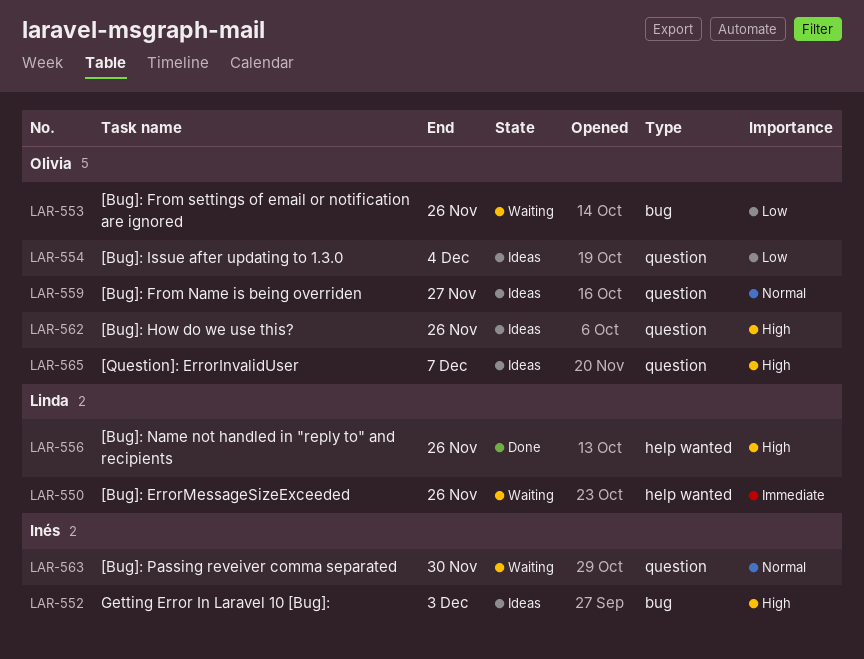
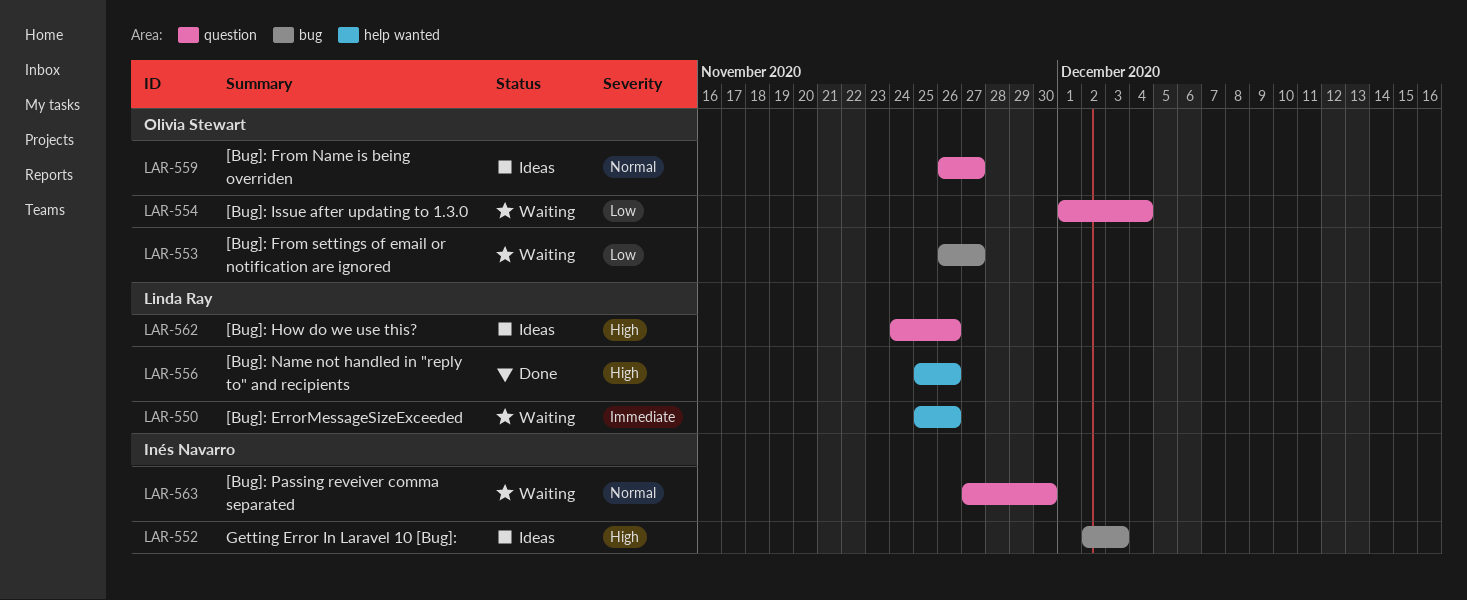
LAR-553, due: Nov 26 -> Nov 27
LAR-554, status: Ideas -> Waiting
LAR-562, owner: Olivia Stewart -> Linda Ray
LAR-565: present -> none

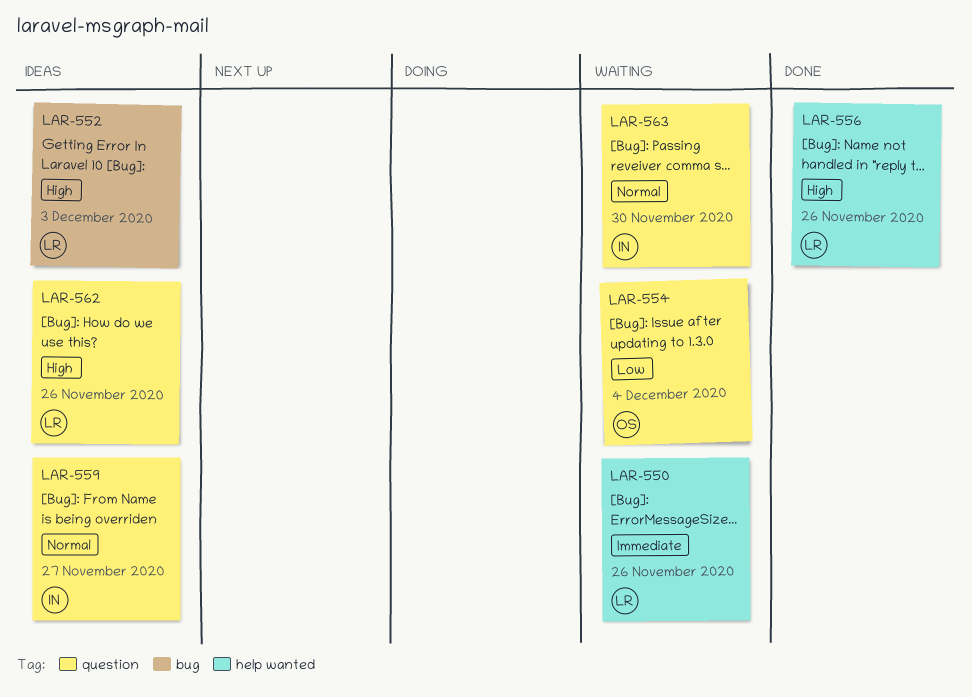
LAR-552, owner: Inés Navarro -> Linda Ray
LAR-553: present -> none
LAR-559, owner: Olivia Stewart -> Inés Navarro

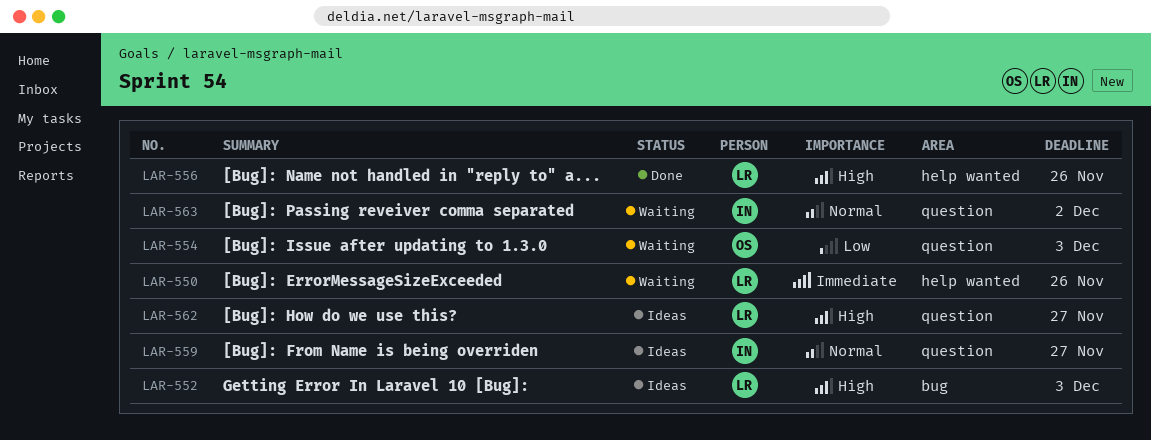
LAR-554, due: Dec 4 -> Dec 3
LAR-562, due: Nov 26 -> Nov 27
LAR-563, due: Nov 30 -> Dec 2

